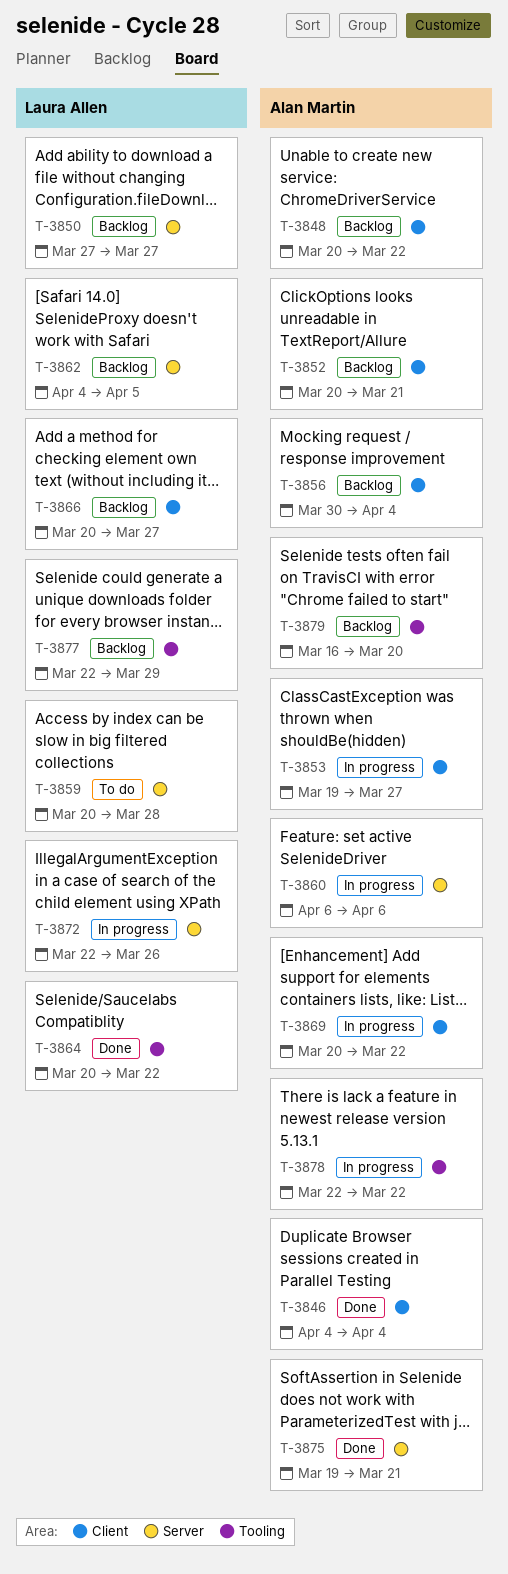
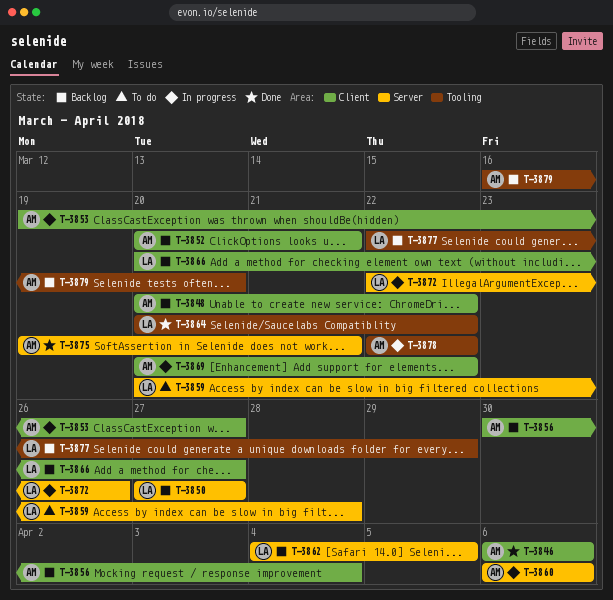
T-3846, start: Apr 4 -> Apr 6
T-3846, due: Apr 4 -> Apr 6

